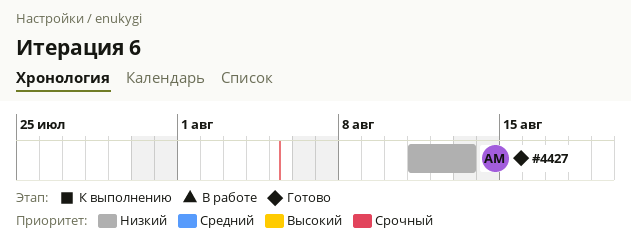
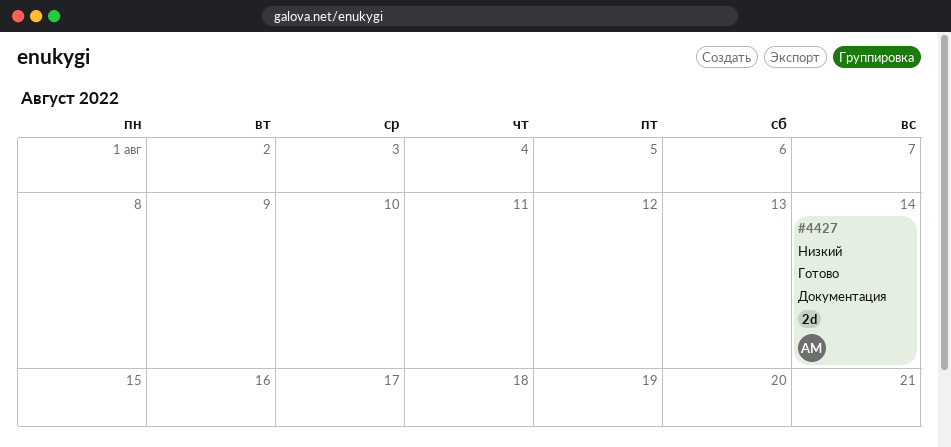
#4427, due: Aug 13 -> Aug 14

